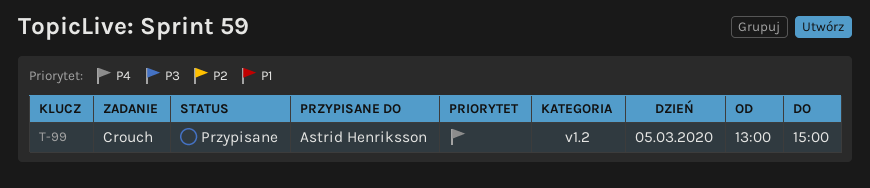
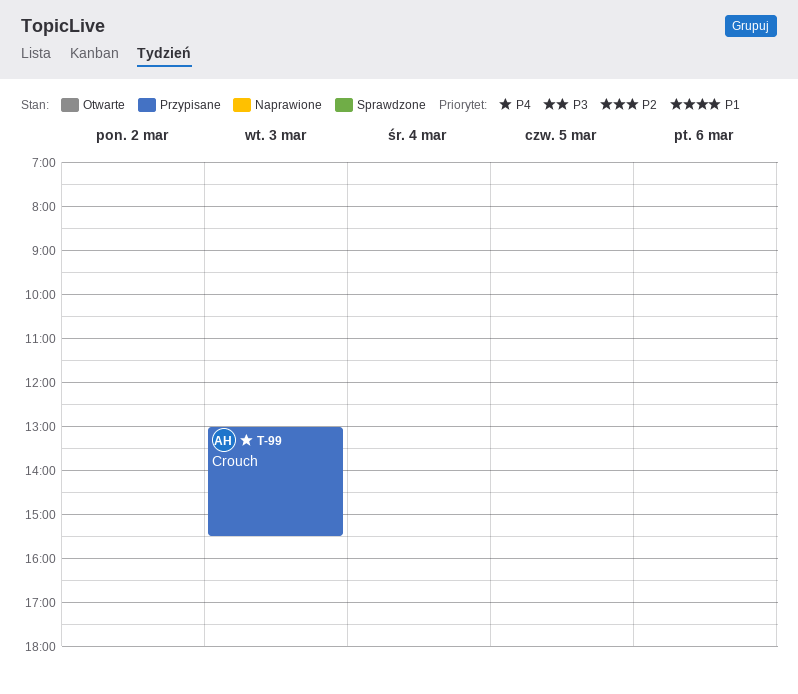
T-99, day: Mar 5 -> Mar 3
T-99, ends: 15:00 -> 15:30

